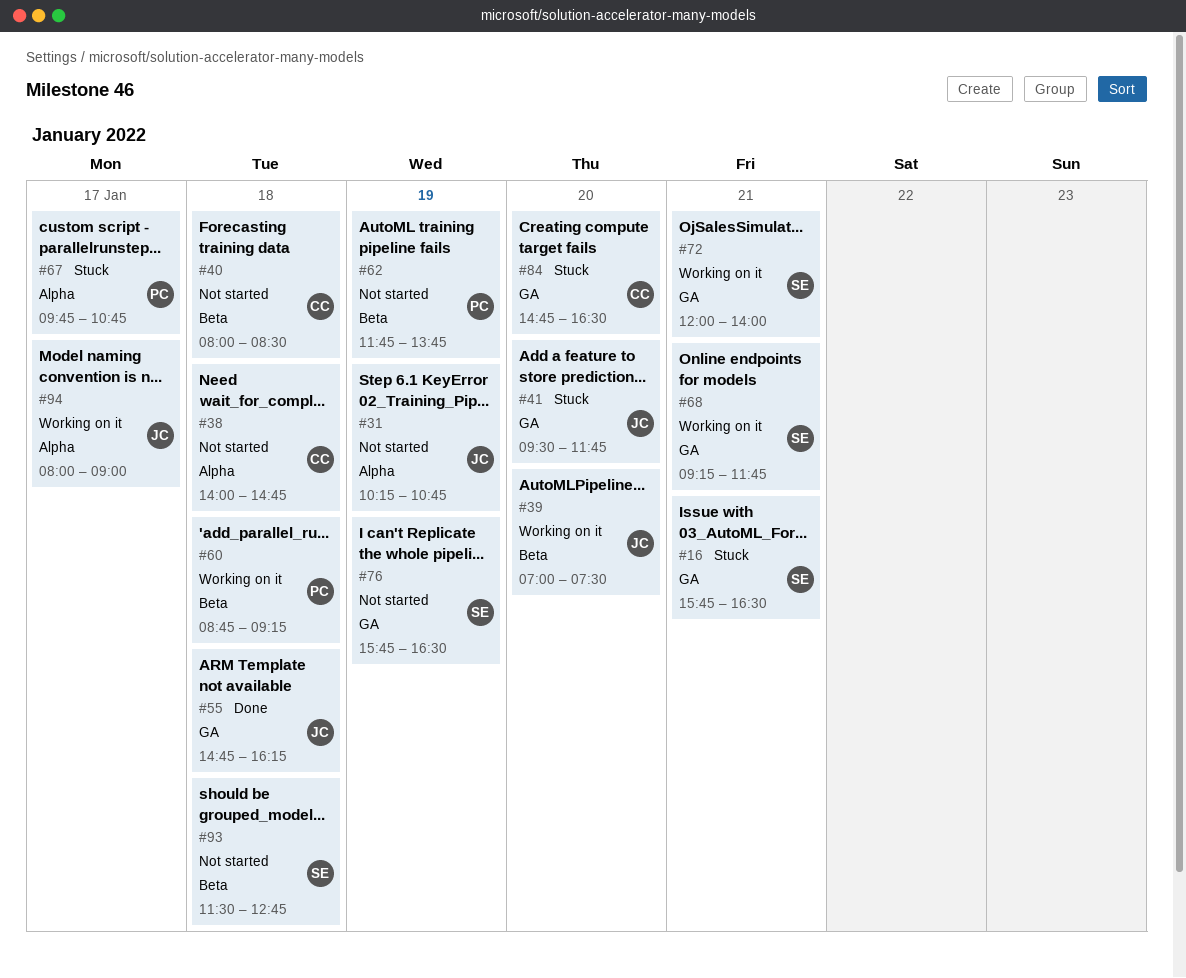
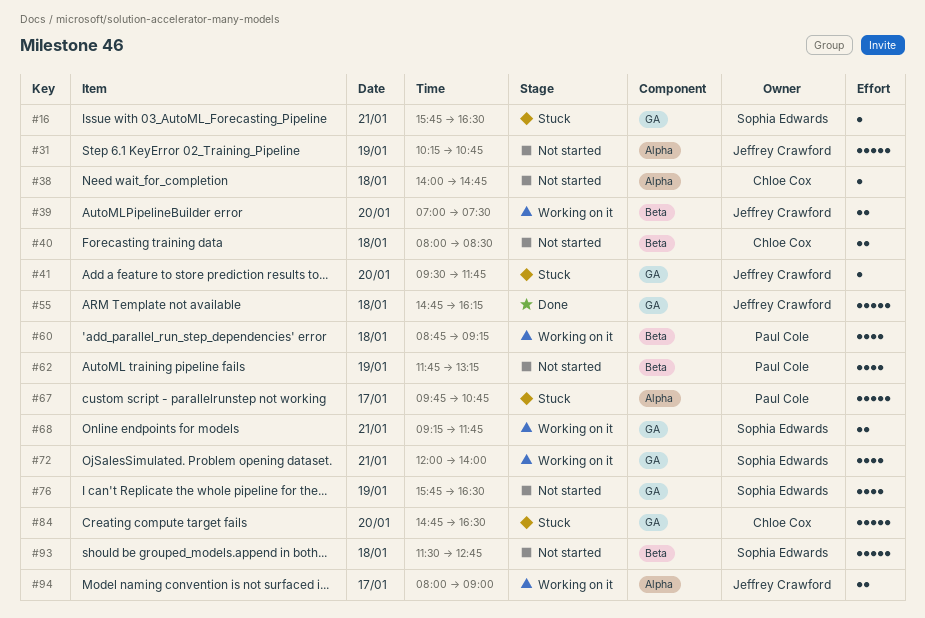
#62, ends: 13:45 -> 13:15

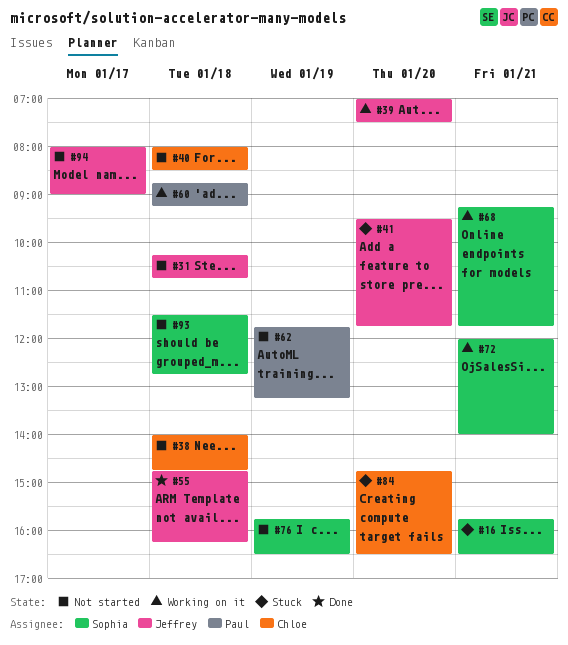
#31, day: Jan 19 -> Jan 18
#67: present -> none
#94, status: Working on it -> Not started

